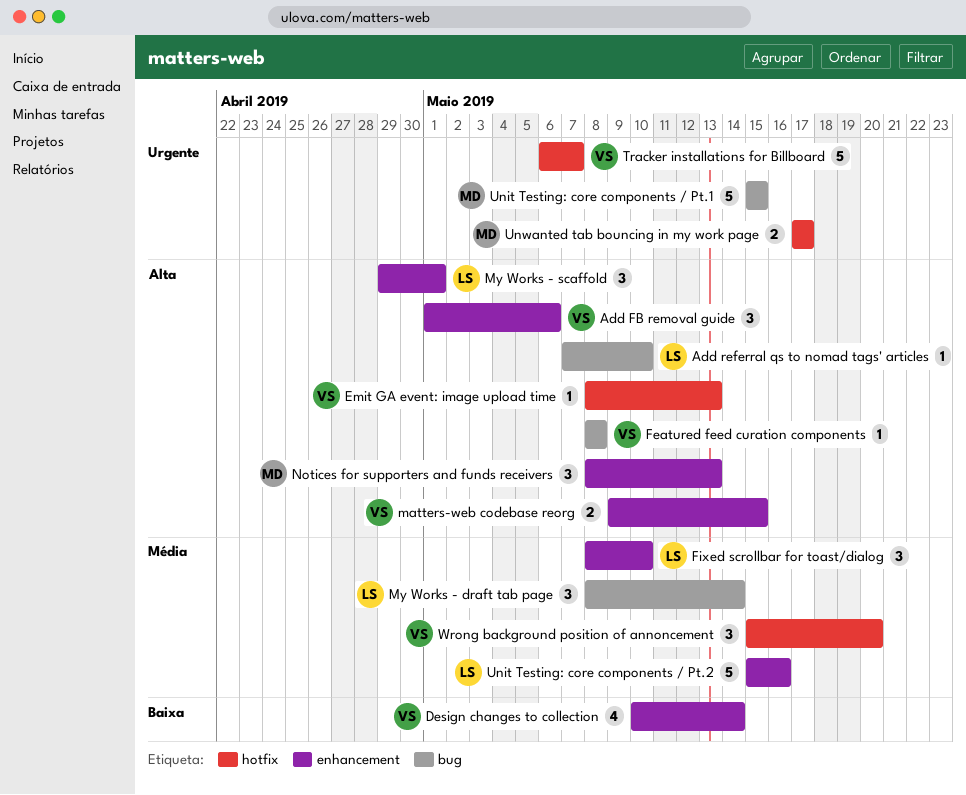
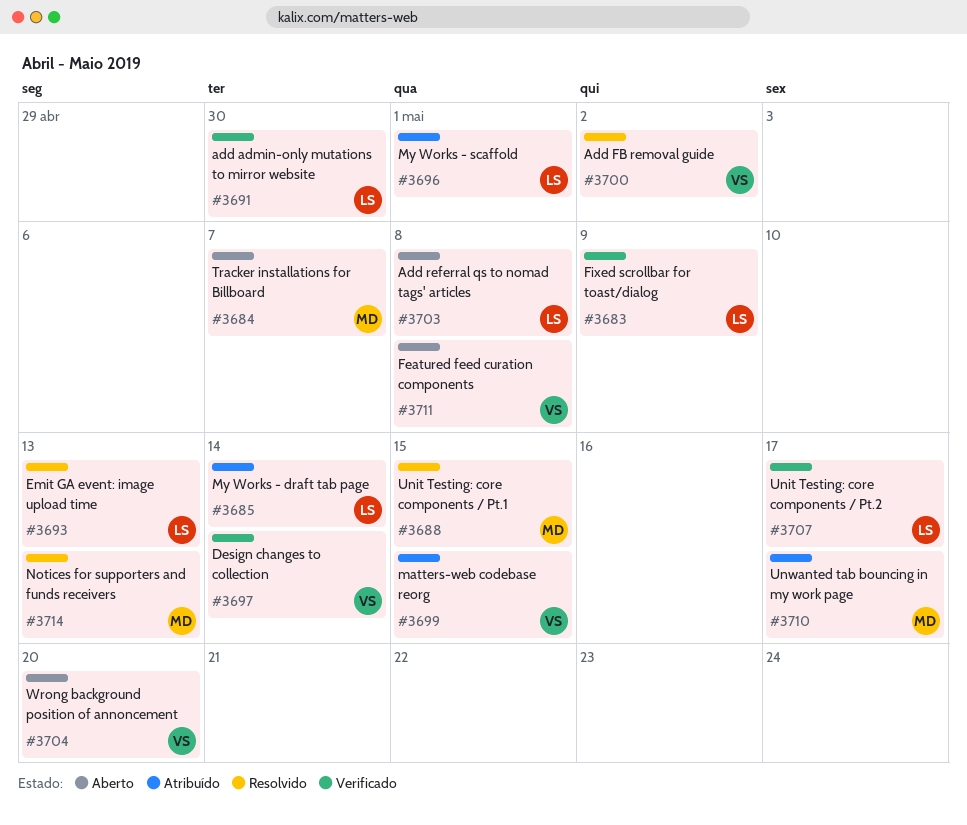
add admin-only mutations to mirror website: none -> present
Add FB removal guide, due: May 6 -> May 2
Add referral qs to nomad tags' articles, due: May 10 -> May 8
Emit GA event: image upload time, owner: VS -> LS
Fixed scrollbar for toast/dialog, due: May 10 -> May 9
Tracker installations for Billboard, owner: VS -> MD
Unit Testing: core components / Pt.2, due: May 16 -> May 17

